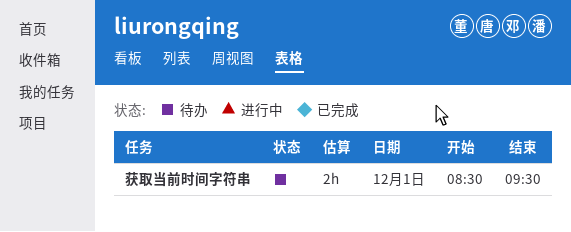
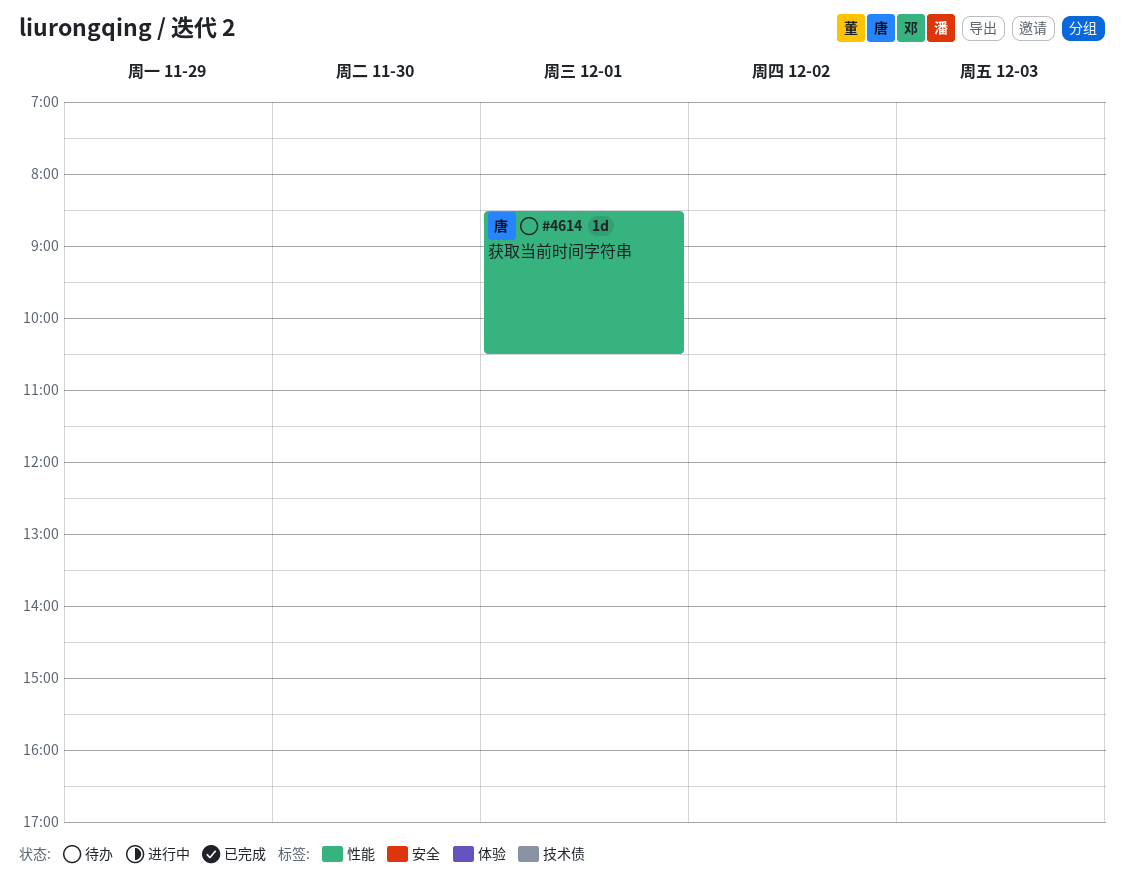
获取当前时间字符串, estimate: 2h -> 1d
获取当前时间字符串, ends: 09:30 -> 10:30

